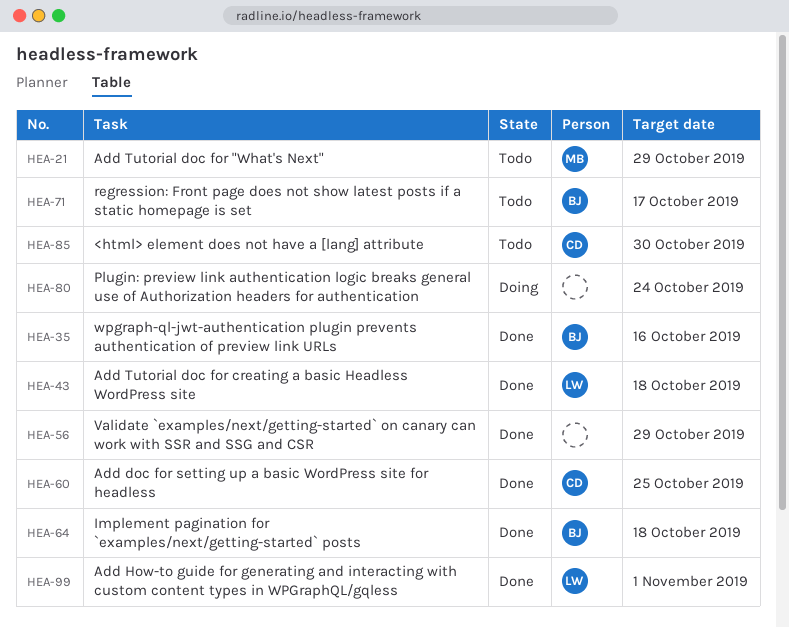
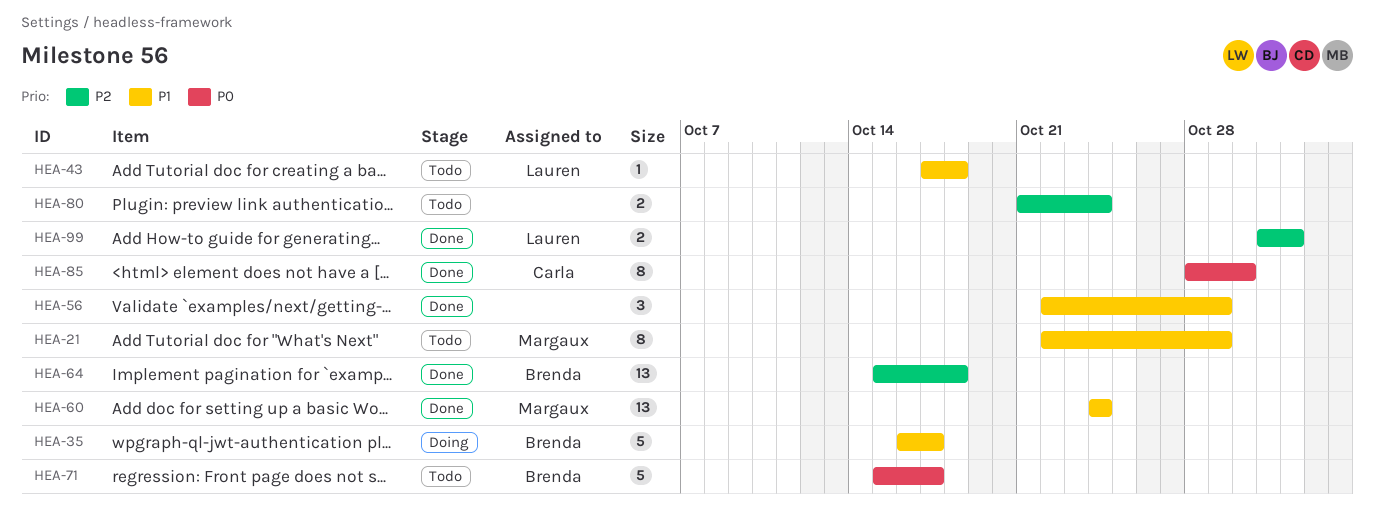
HEA-35, status: Done -> Doing
HEA-35, due: Oct 16 -> Oct 17
HEA-43, status: Done -> Todo
HEA-60, owner: Carla -> Margaux
HEA-60, due: Oct 25 -> Oct 24
HEA-80, status: Doing -> Todo
HEA-85, status: Todo -> Done

